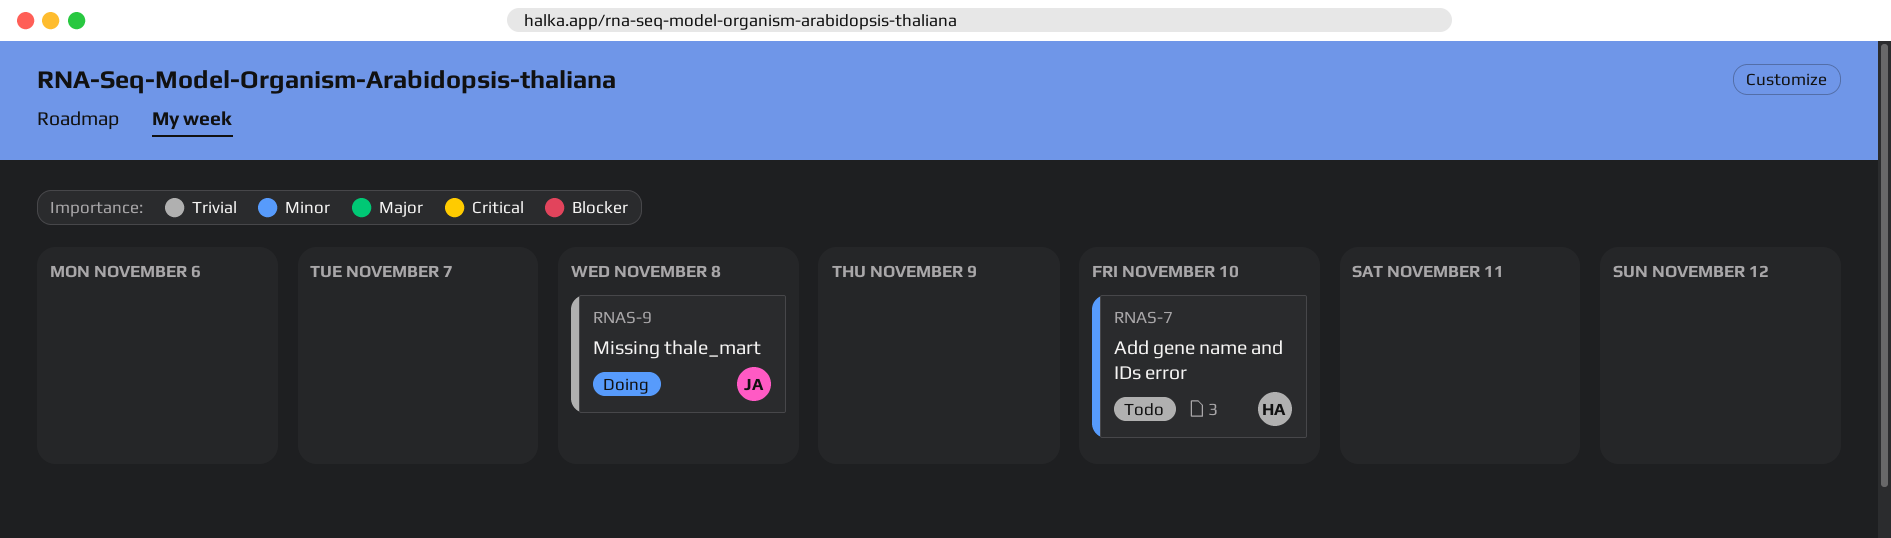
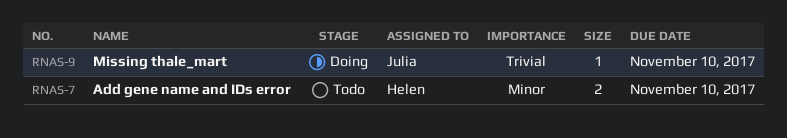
RNAS-9, due: Nov 8 -> Nov 10

